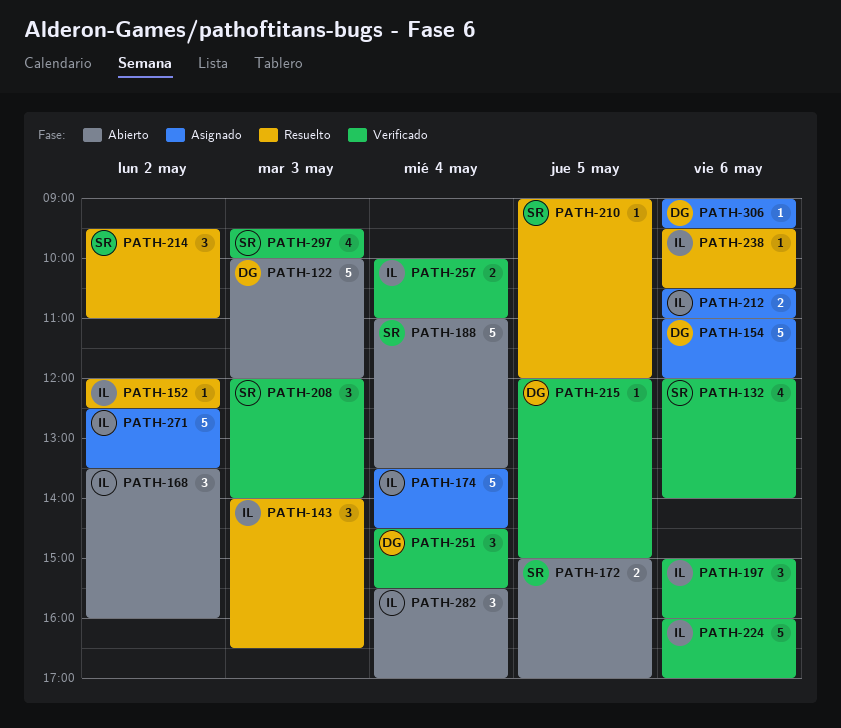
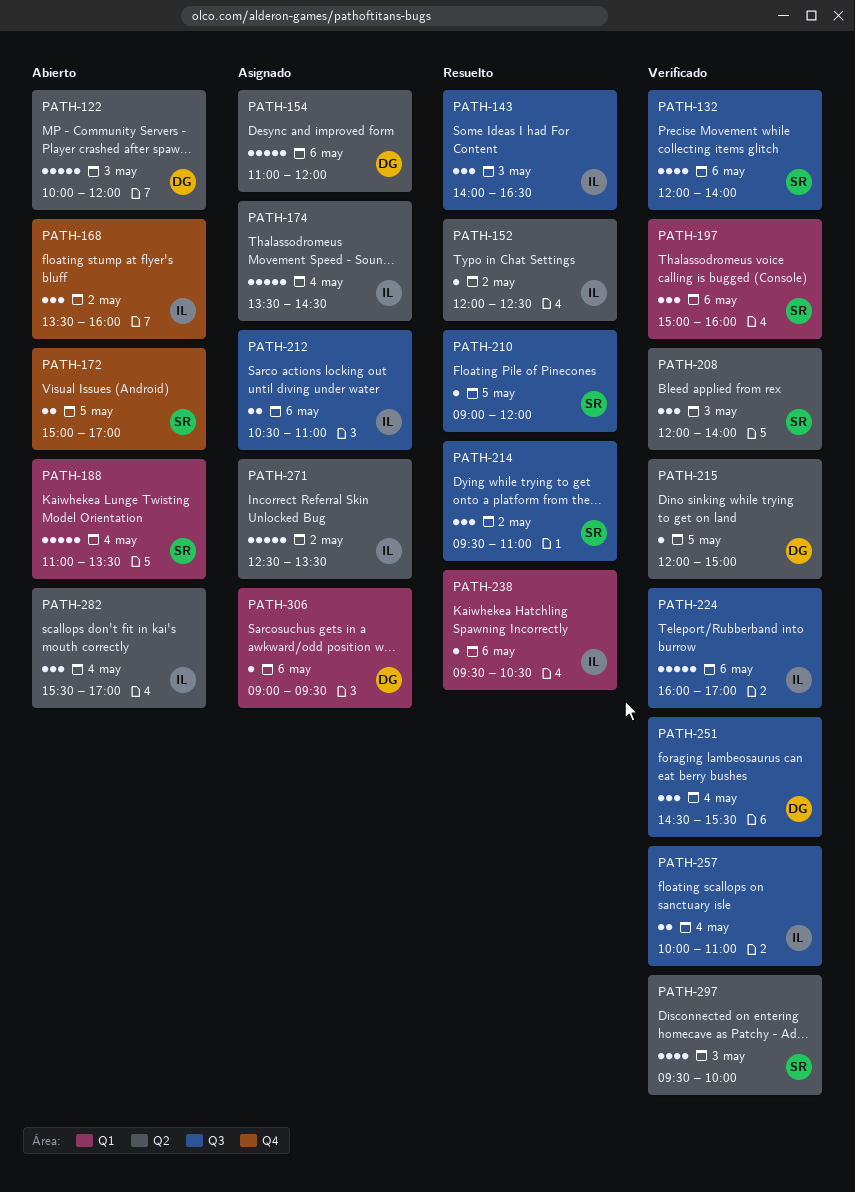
PATH-197, owner: IL -> SR

